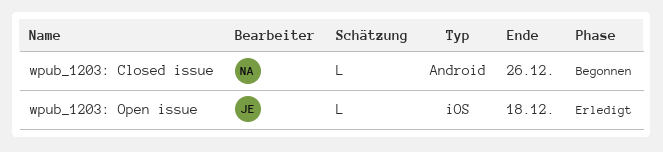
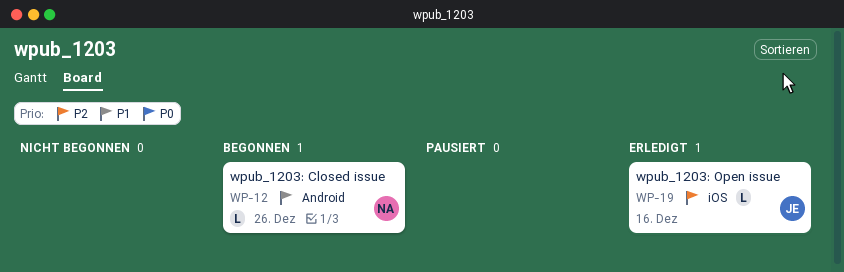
wpub_1203: Open issue, due: Dec 18 -> Dec 16

